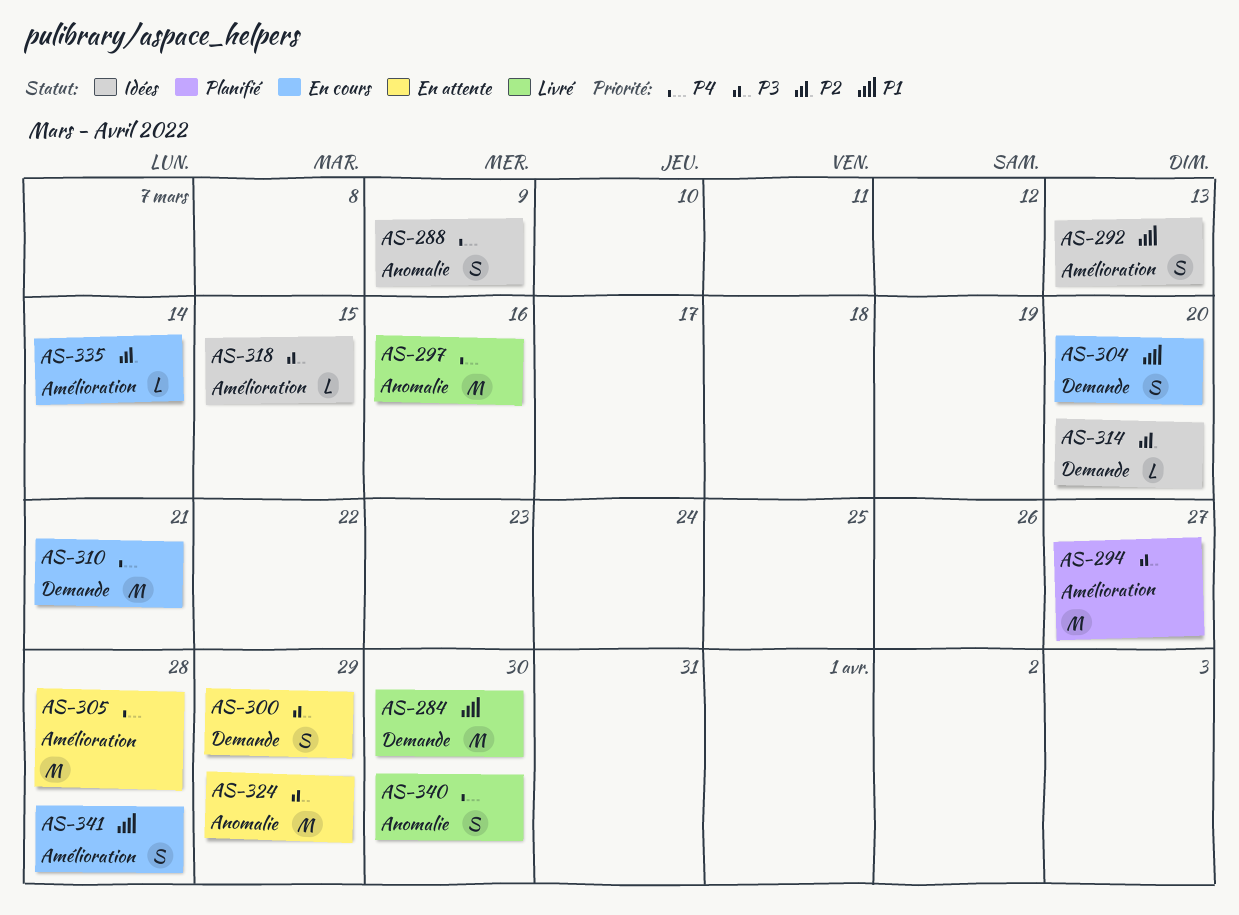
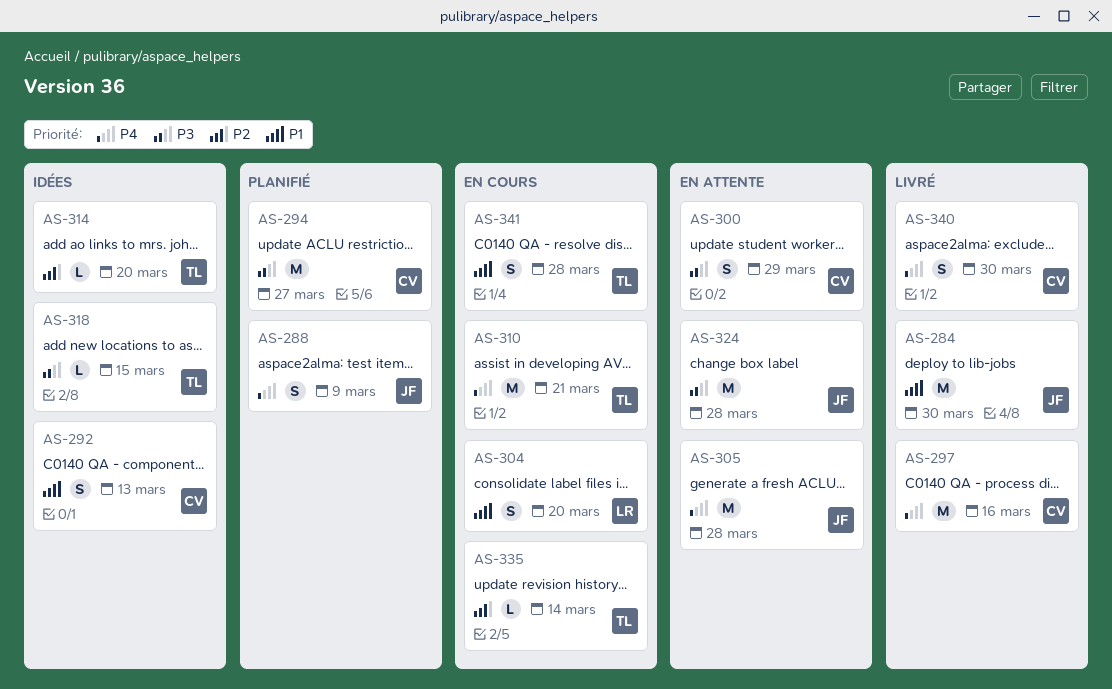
AS-288, status: Idées -> Planifié
AS-324, due: Mar 29 -> Mar 28

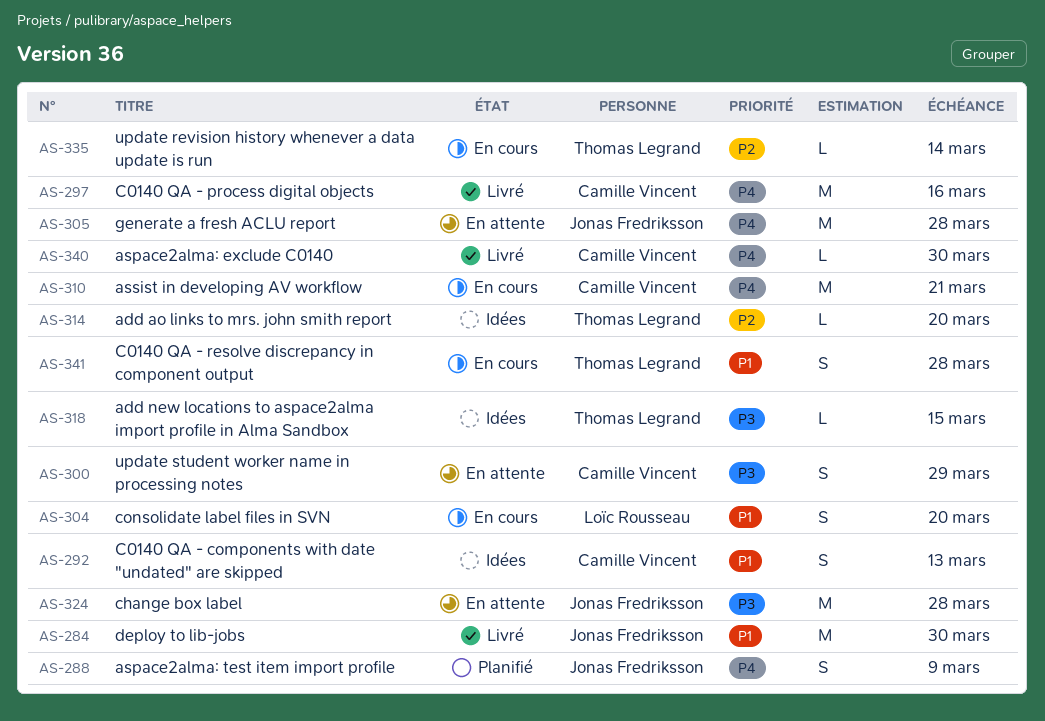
AS-294: present -> none
AS-310, owner: Thomas Legrand -> Camille Vincent
AS-340, estimate: S -> L

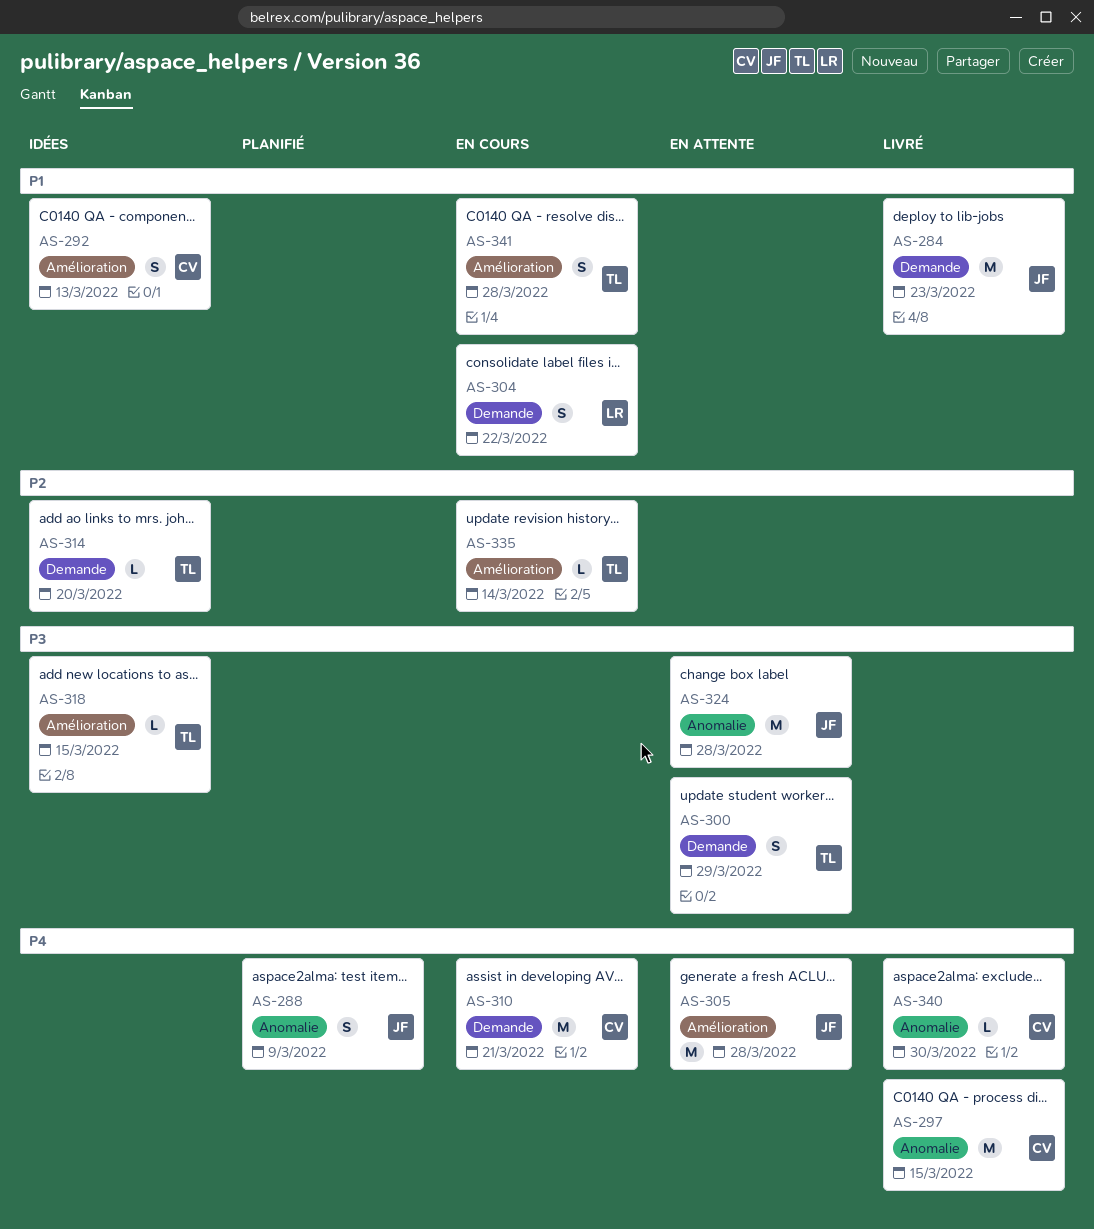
AS-284, due: Mar 30 -> Mar 23
AS-297, due: Mar 16 -> Mar 15
AS-300, owner: Camille Vincent -> Thomas Legrand
AS-304, due: Mar 20 -> Mar 22

